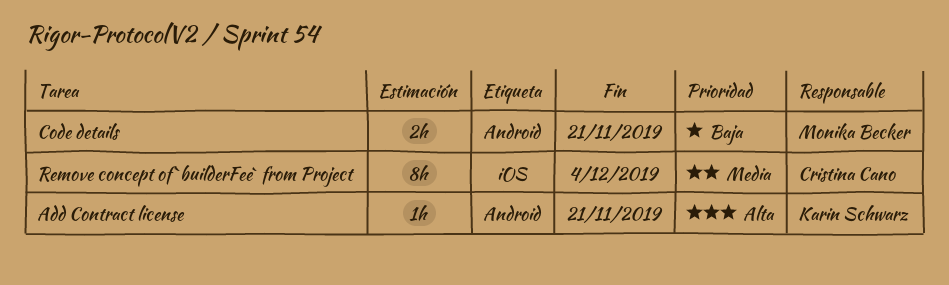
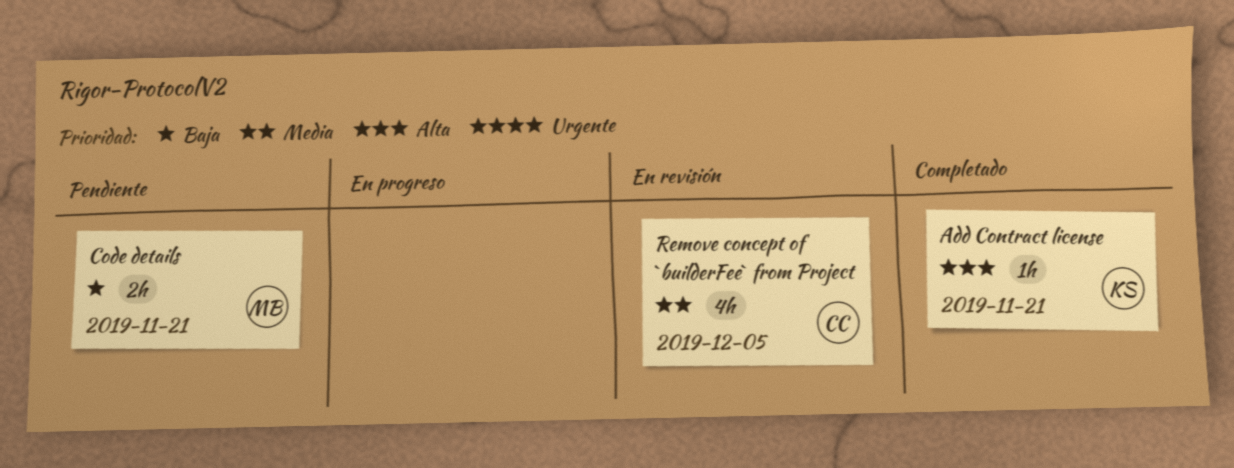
Remove concept of `builderFee` from Project, estimate: 8h -> 4h
Remove concept of `builderFee` from Project, due: Dec 4 -> Dec 5

